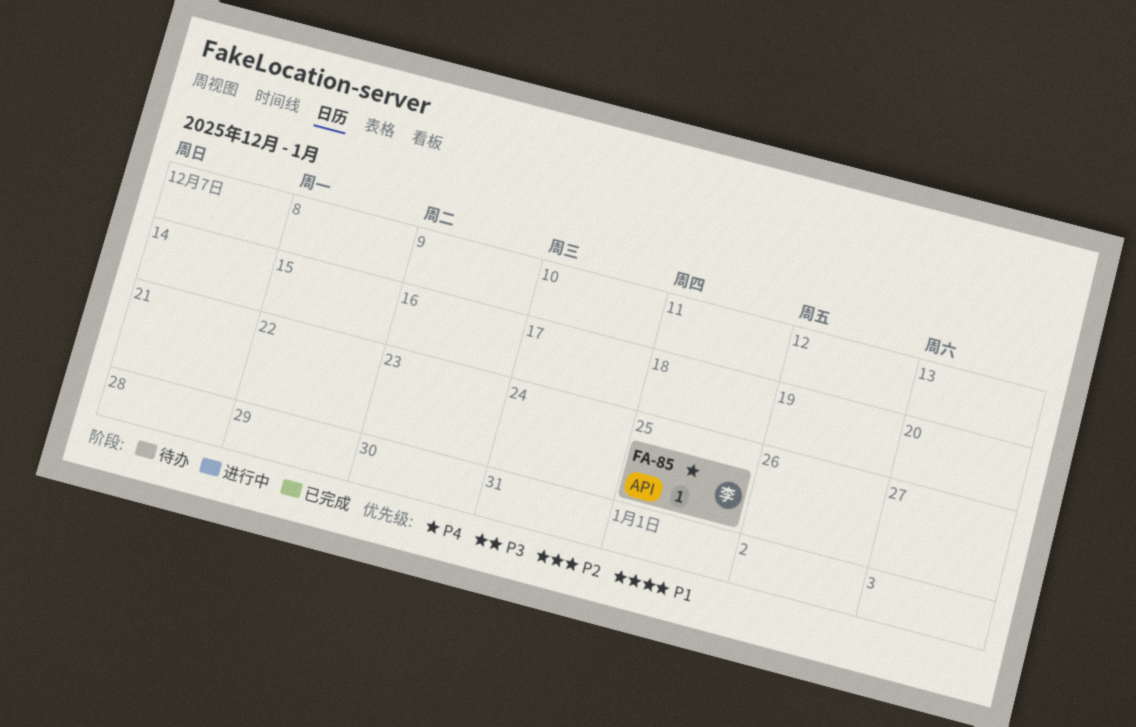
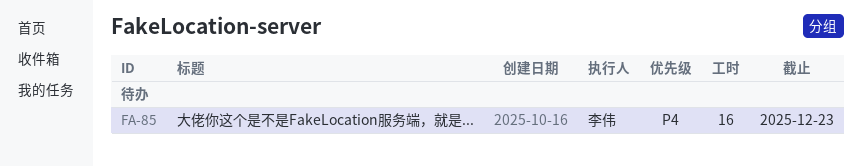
FA-85, estimate: 1 -> 16
FA-85, due: Dec 25 -> Dec 23

